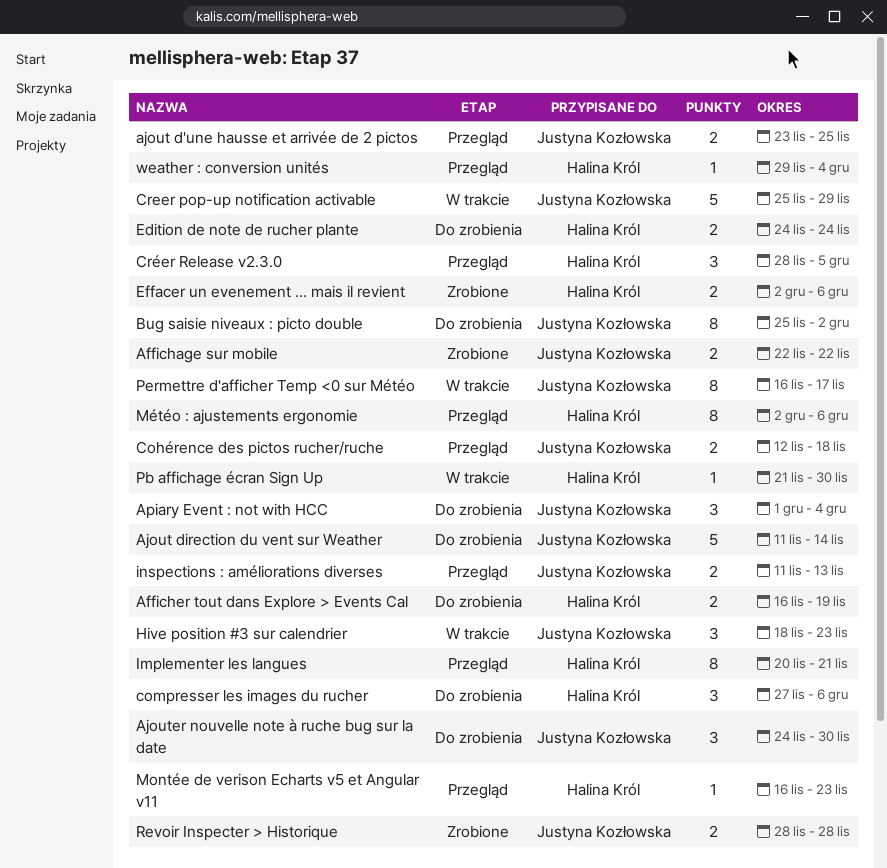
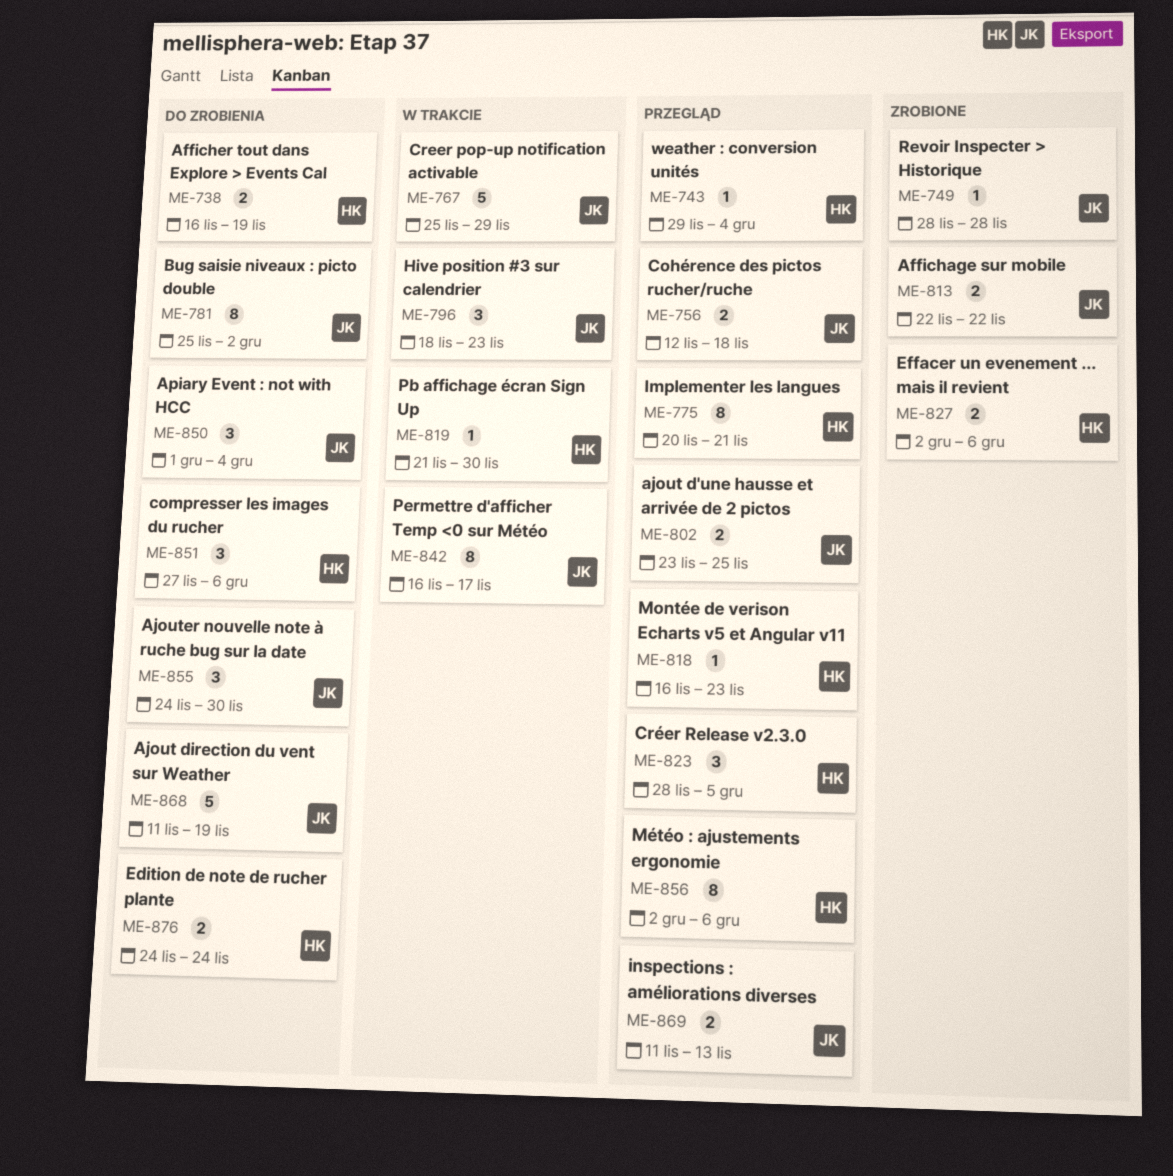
Ajout direction du vent sur Weather, due: Nov 14 -> Nov 19
Revoir Inspecter > Historique, estimate: 2 -> 1

